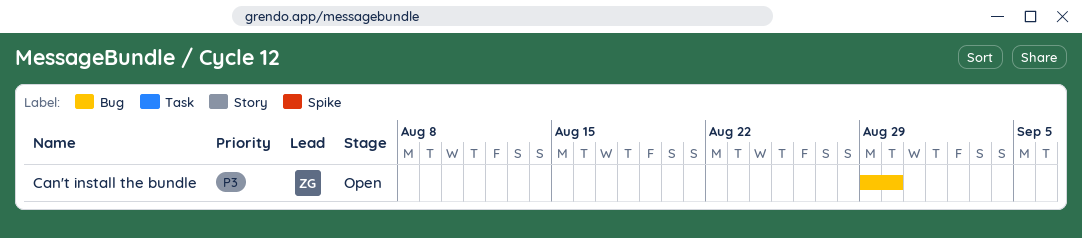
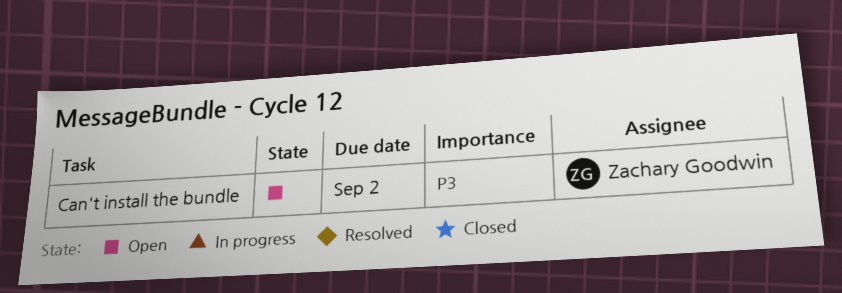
Can't install the bundle, due: Aug 30 -> Sep 2

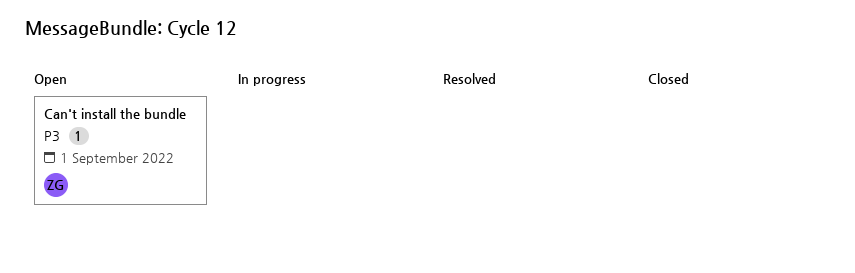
Can't install the bundle, due: Sep 2 -> Sep 1

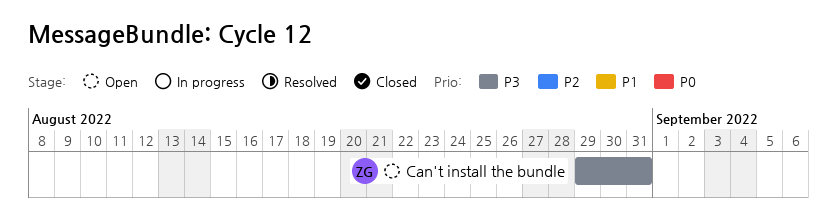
Can't install the bundle, due: Sep 1 -> Aug 31

